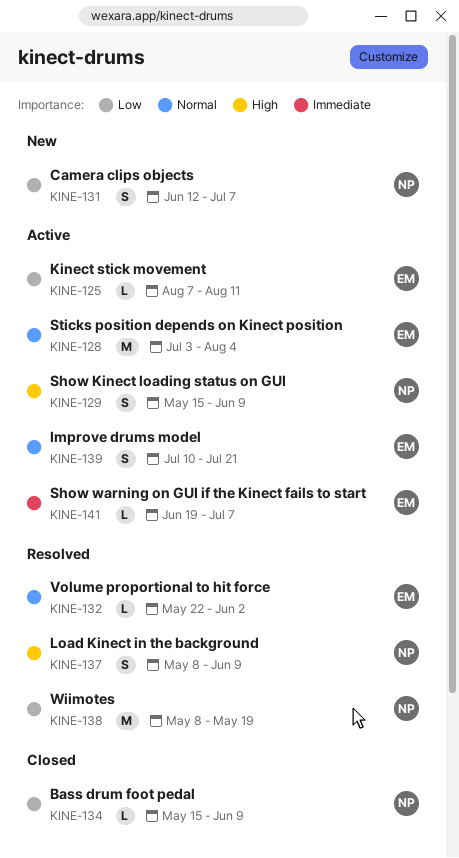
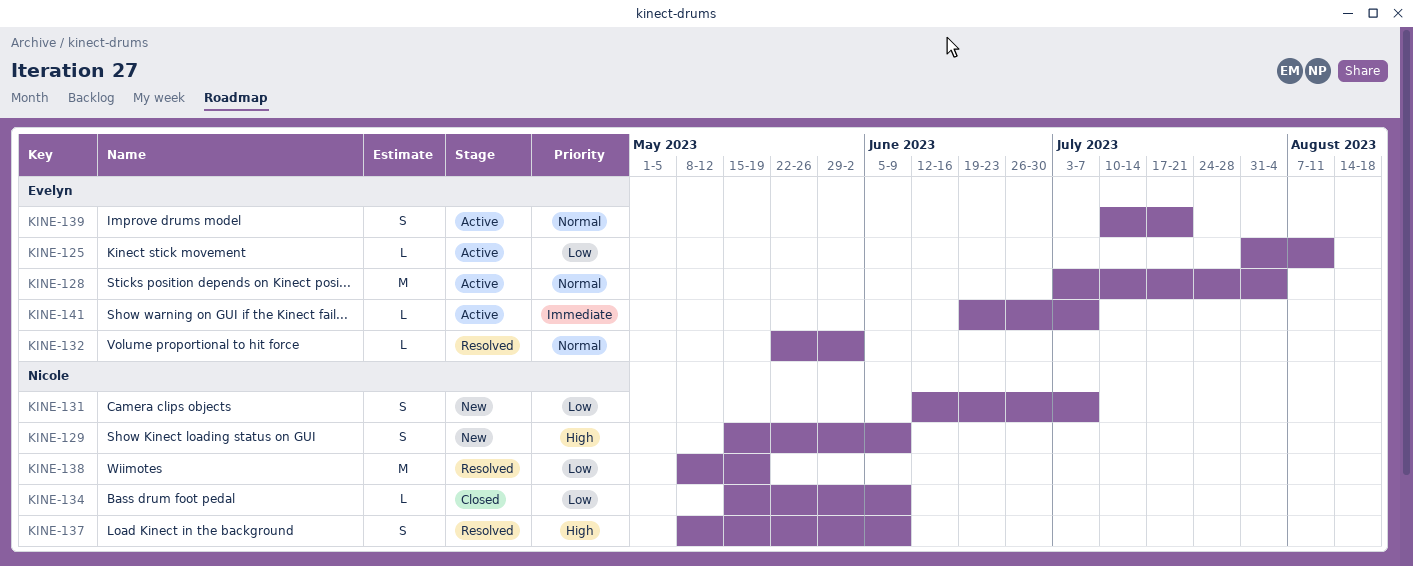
KINE-125, start: Aug 7 -> Jul 31
KINE-129, status: Active -> New

